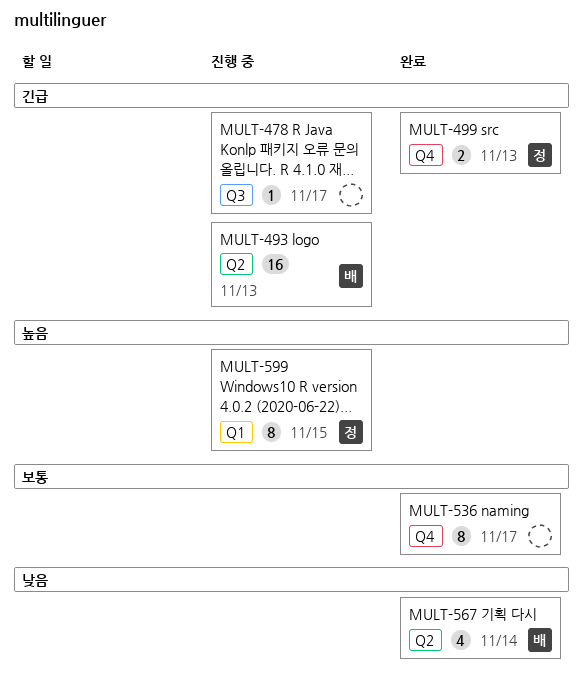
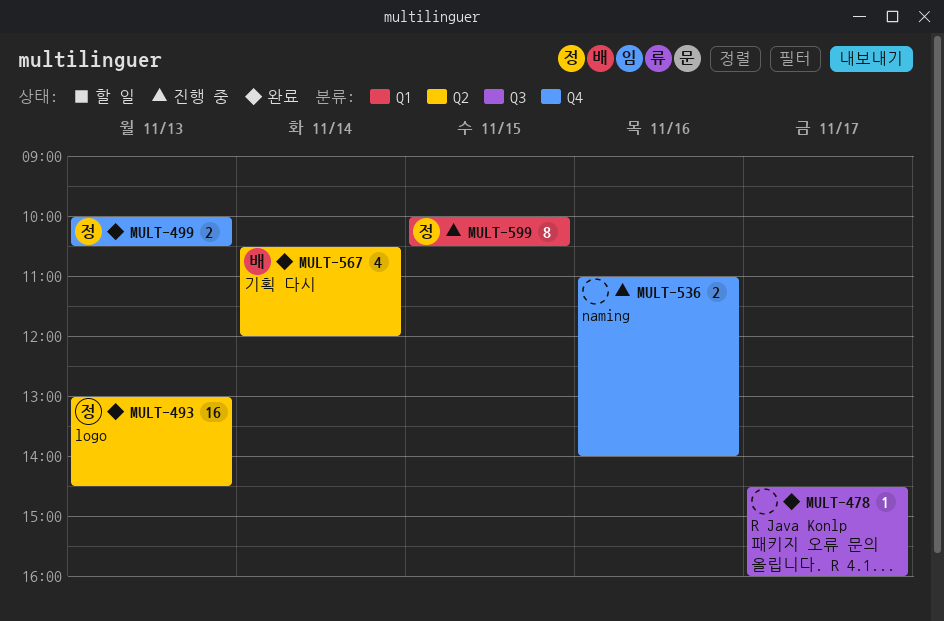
MULT-478, status: 진행 중 -> 완료
MULT-493, status: 진행 중 -> 완료
MULT-493, owner: 배 -> 정
MULT-536, status: 완료 -> 진행 중
MULT-536, estimate: 8 -> 2
MULT-536, day: Nov 17 -> Nov 16

